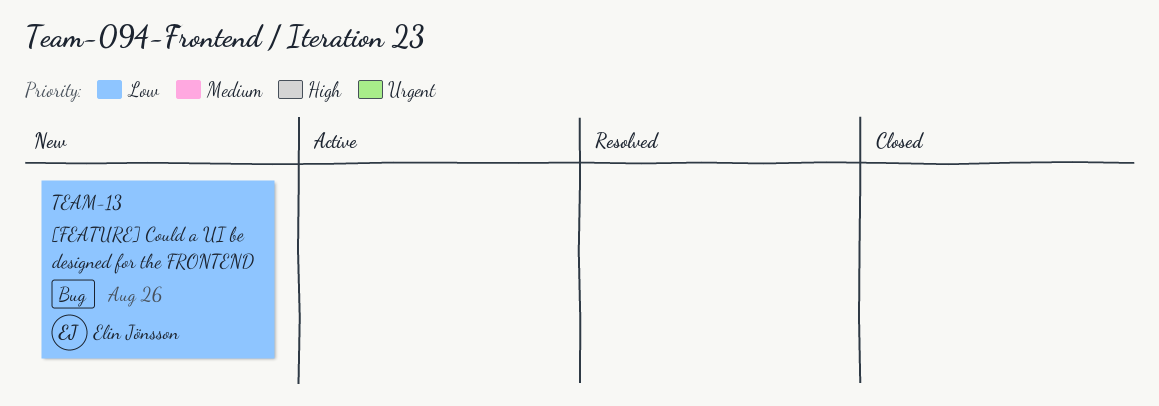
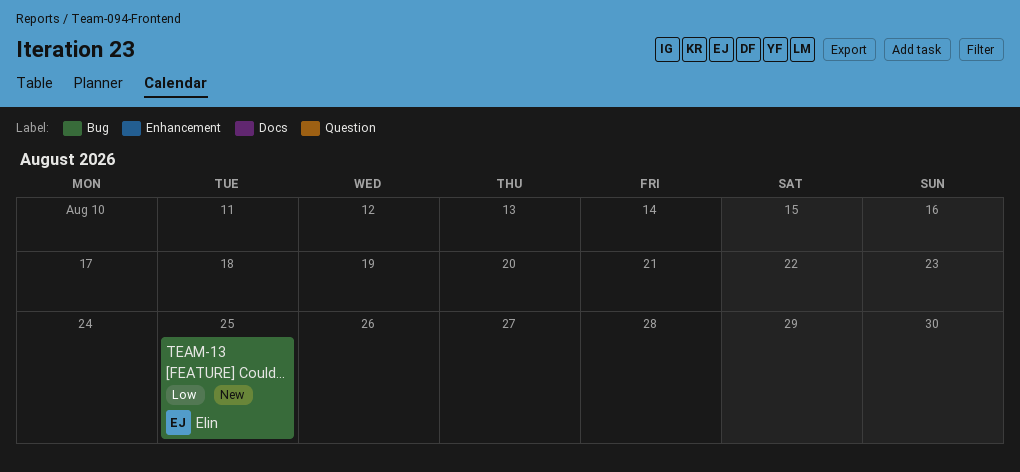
TEAM-13, due: Aug 26 -> Aug 25

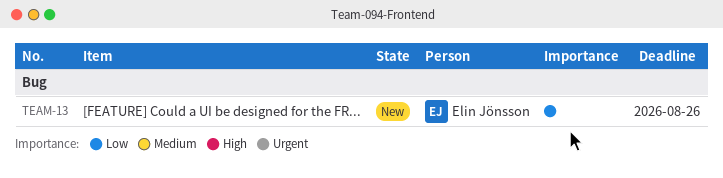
TEAM-13, due: Aug 25 -> Aug 26

